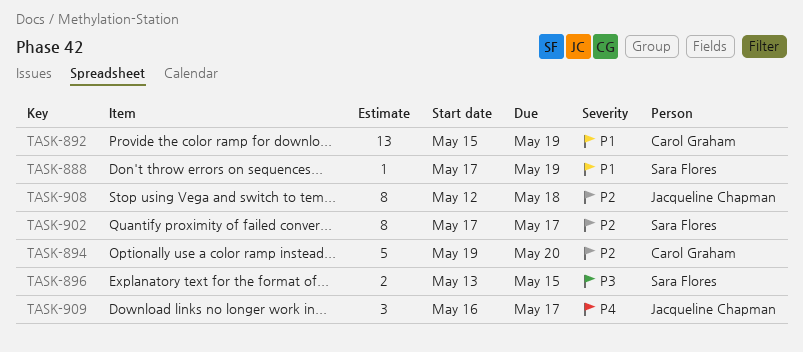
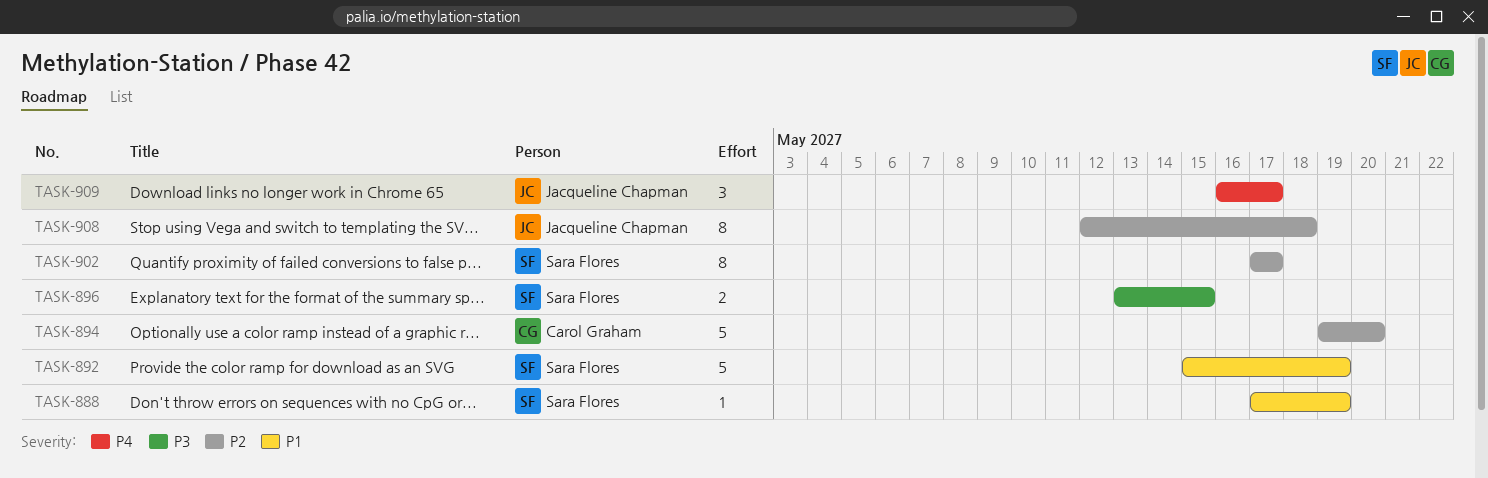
TASK-892, owner: Carol Graham -> Sara Flores
TASK-892, estimate: 13 -> 5

